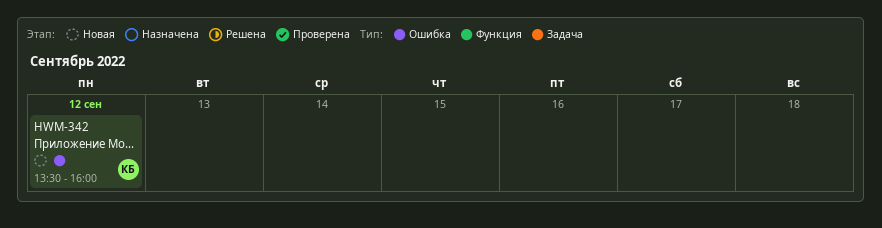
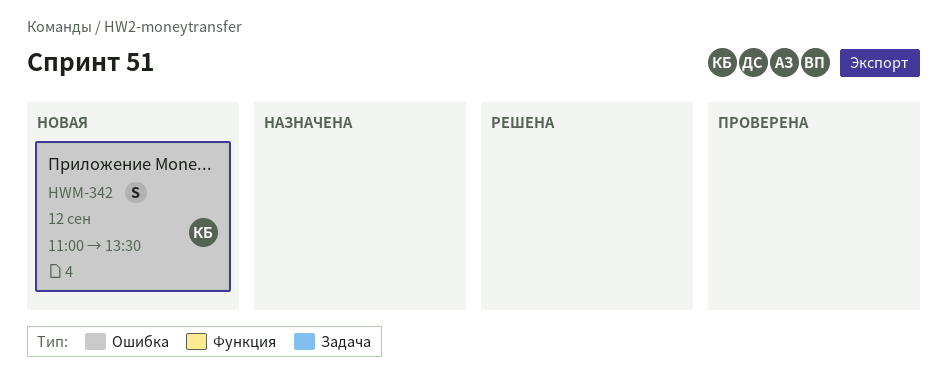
HWM-342, begins: 13:30 -> 11:00
HWM-342, ends: 16:00 -> 13:30

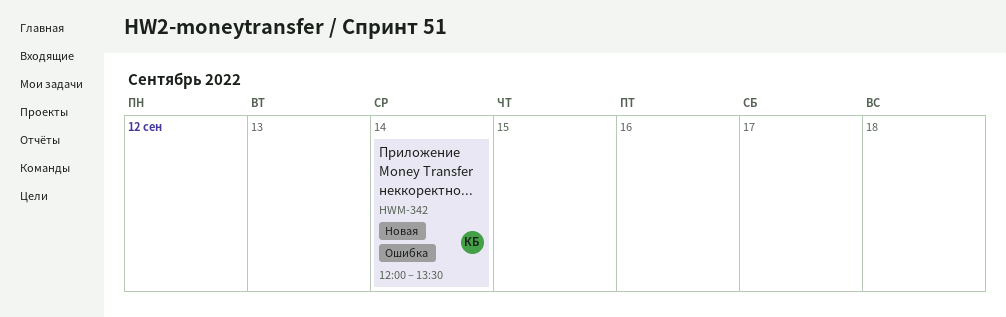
HWM-342, day: Sep 12 -> Sep 14
HWM-342, begins: 11:00 -> 12:00

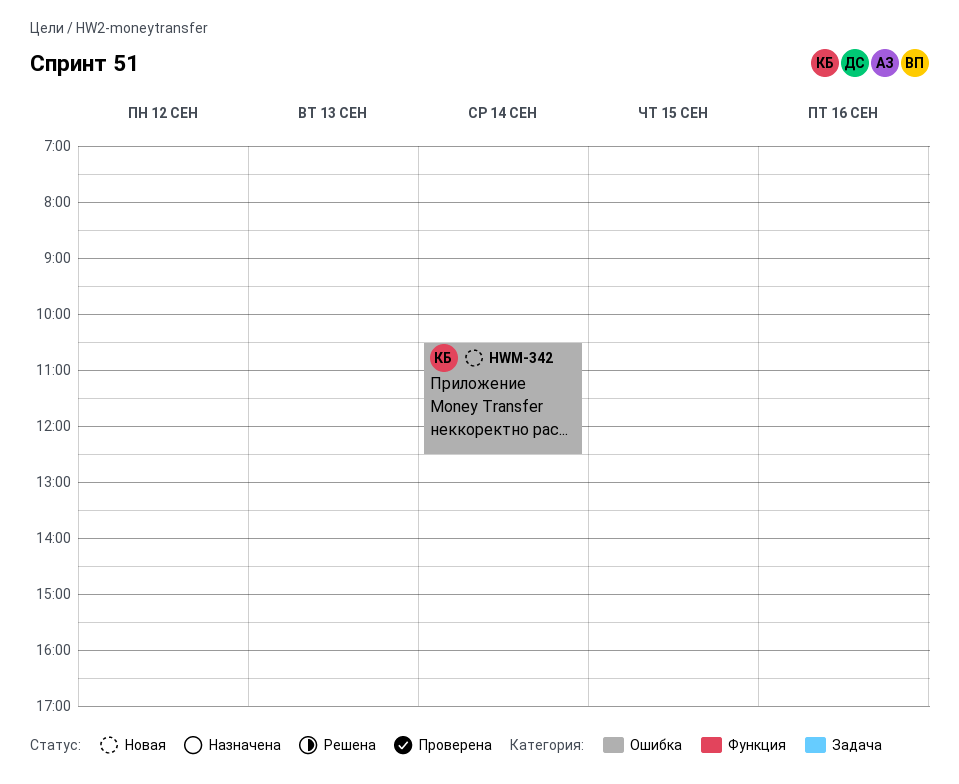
HWM-342, begins: 12:00 -> 10:30
HWM-342, ends: 13:30 -> 12:30

